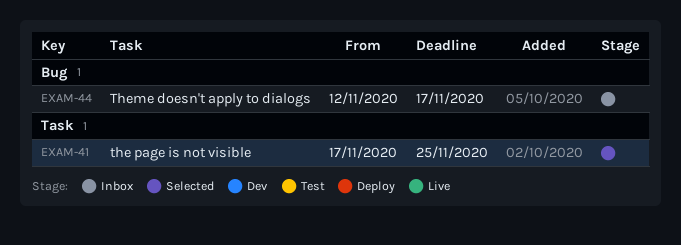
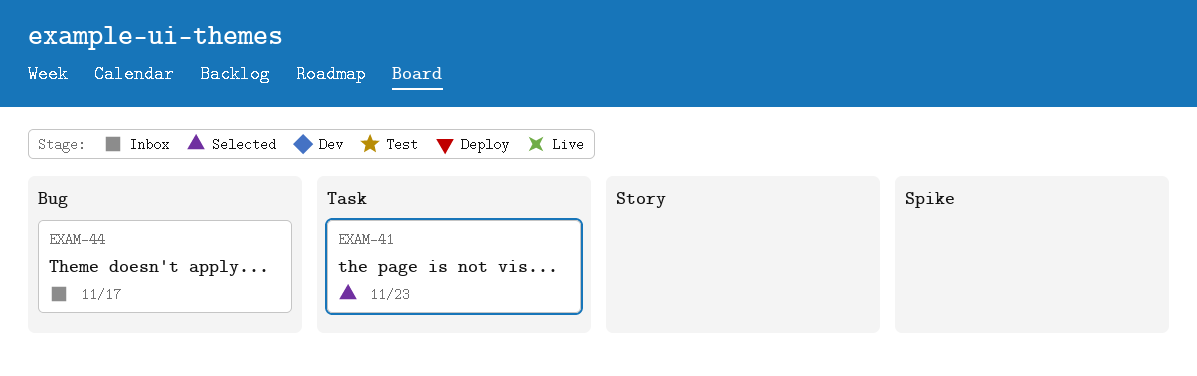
EXAM-41, due: Nov 25 -> Nov 23

